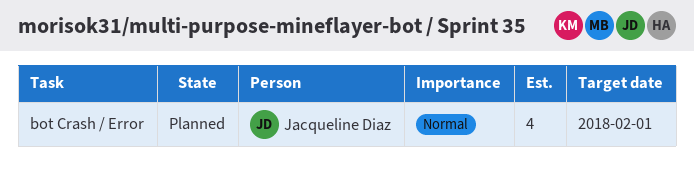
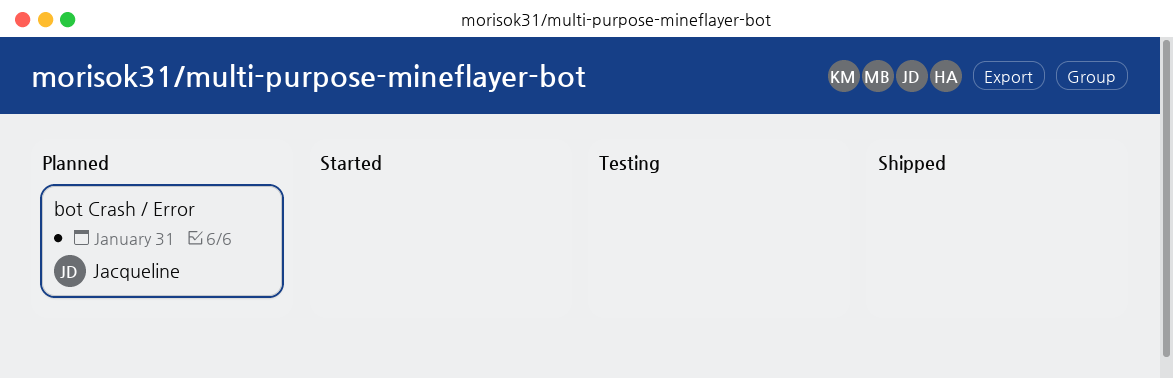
bot Crash / Error, estimate: 4 -> 1
bot Crash / Error, due: Feb 1 -> Jan 31

